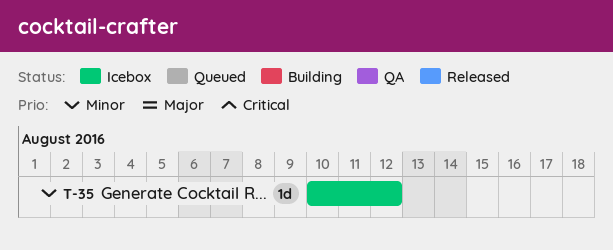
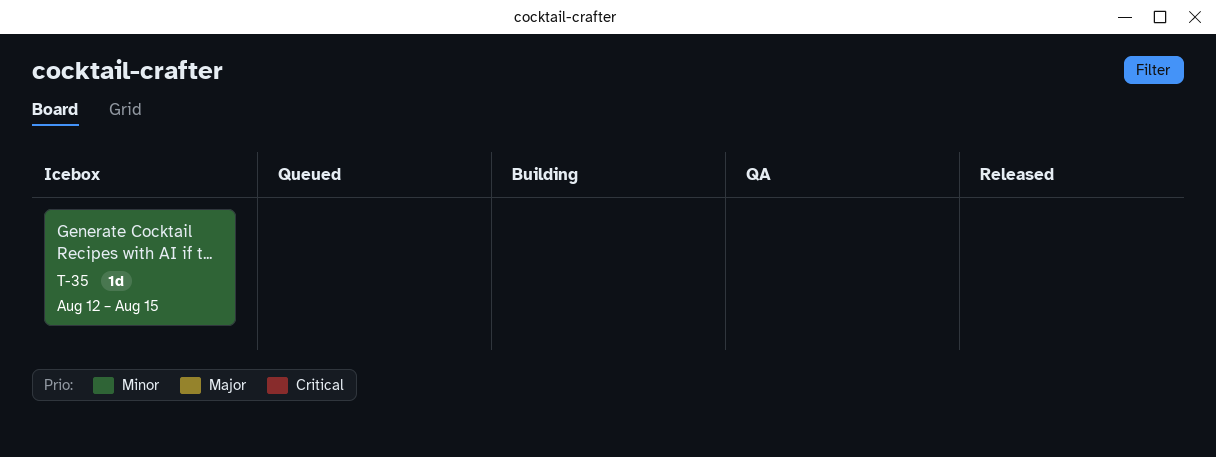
T-35, start: Aug 10 -> Aug 12
T-35, due: Aug 12 -> Aug 15

